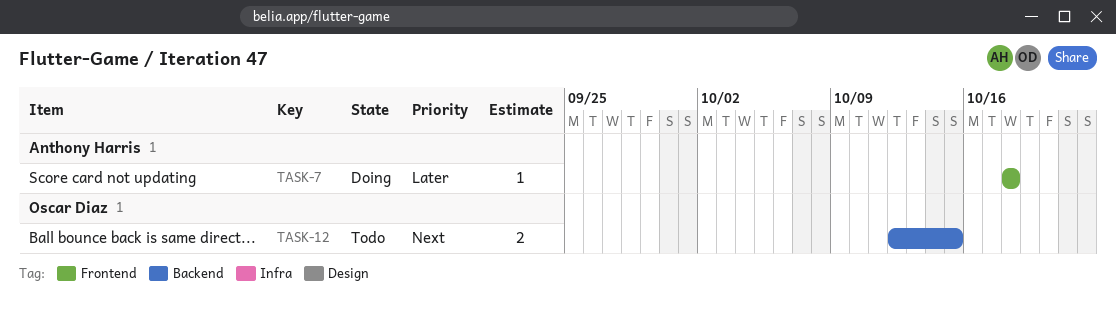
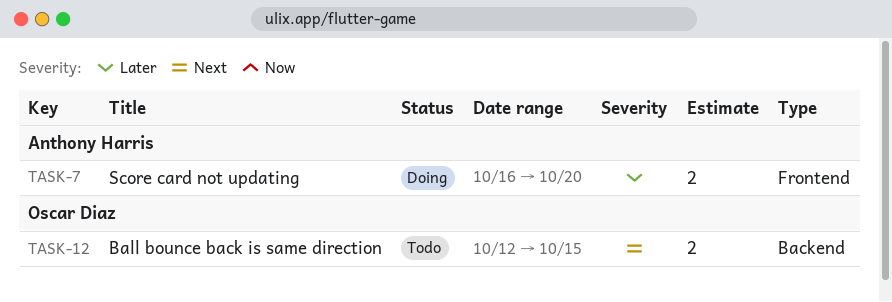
TASK-7, estimate: 1 -> 2
TASK-7, start: Oct 18 -> Oct 16
TASK-7, due: Oct 18 -> Oct 20

